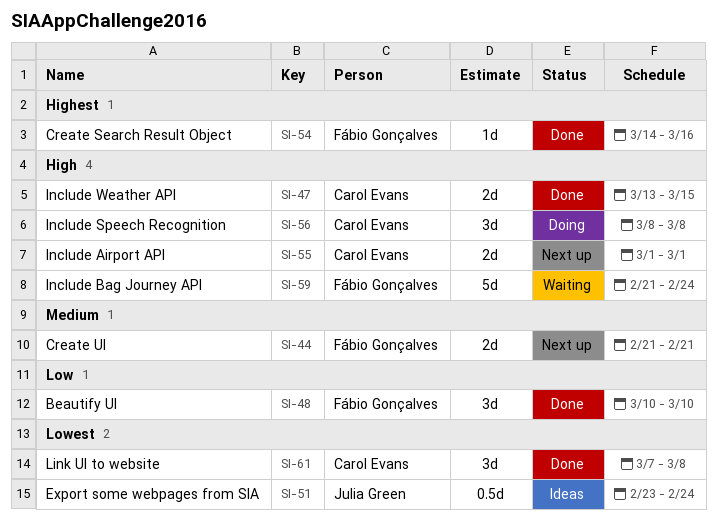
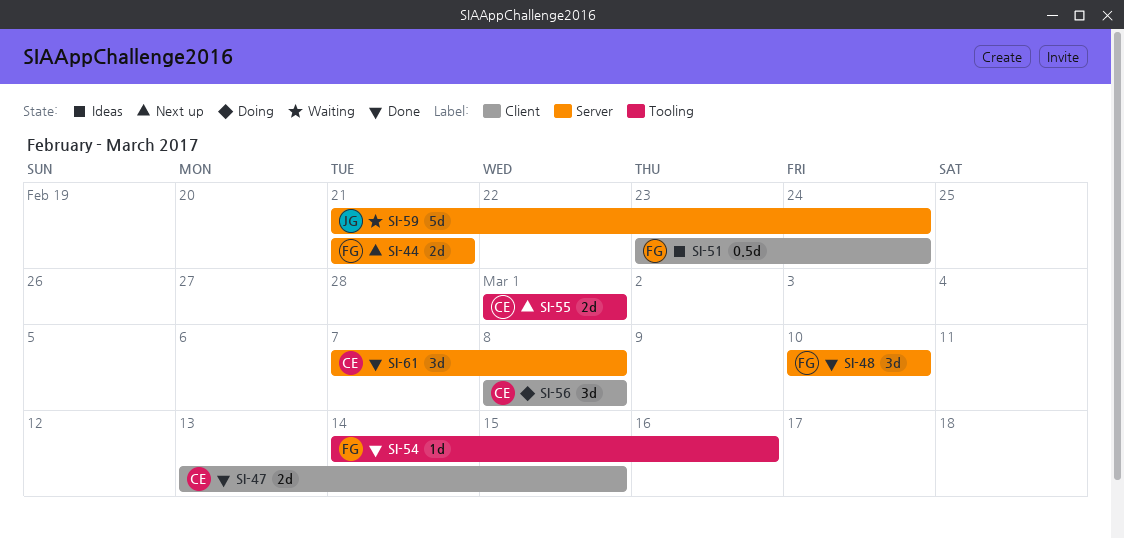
SI-51, owner: Julia Green -> Fábio Gonçalves
SI-59, owner: Fábio Gonçalves -> Julia Green

